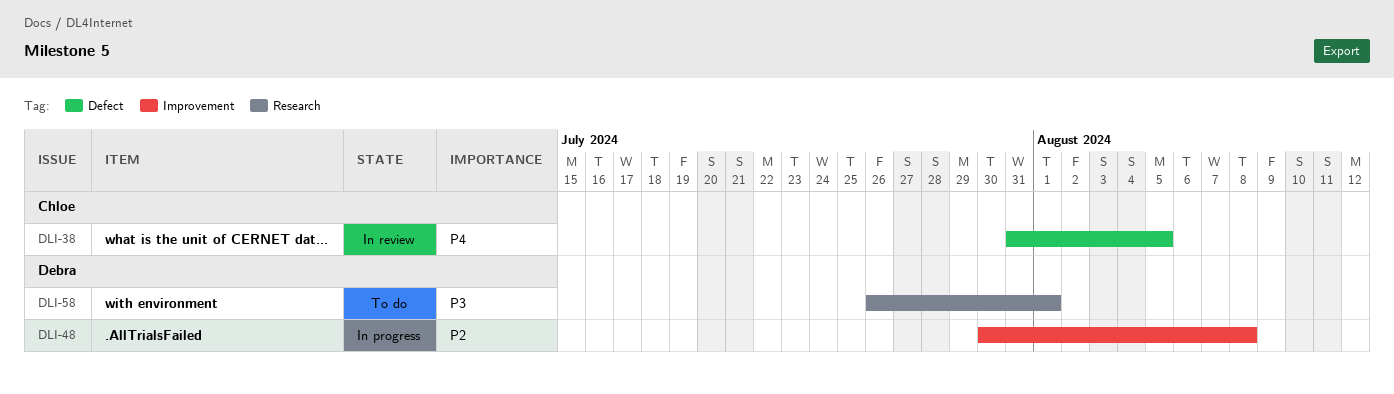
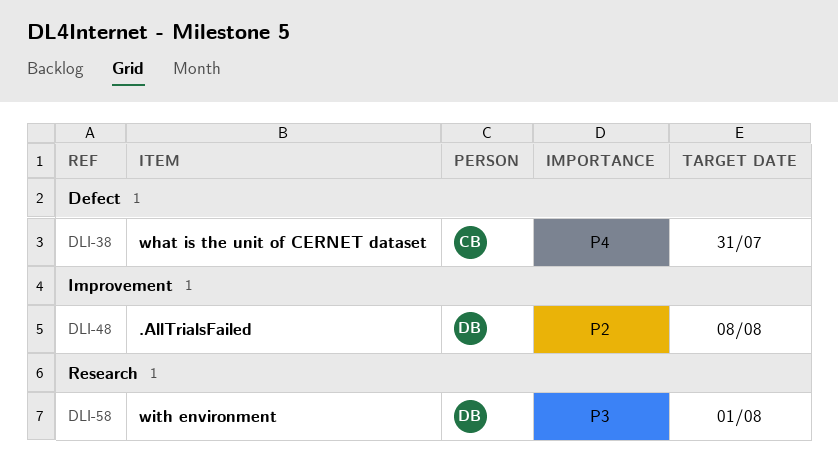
DLI-38, due: Aug 5 -> Jul 31

